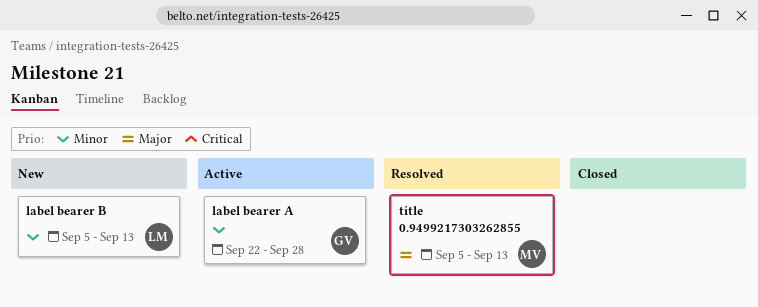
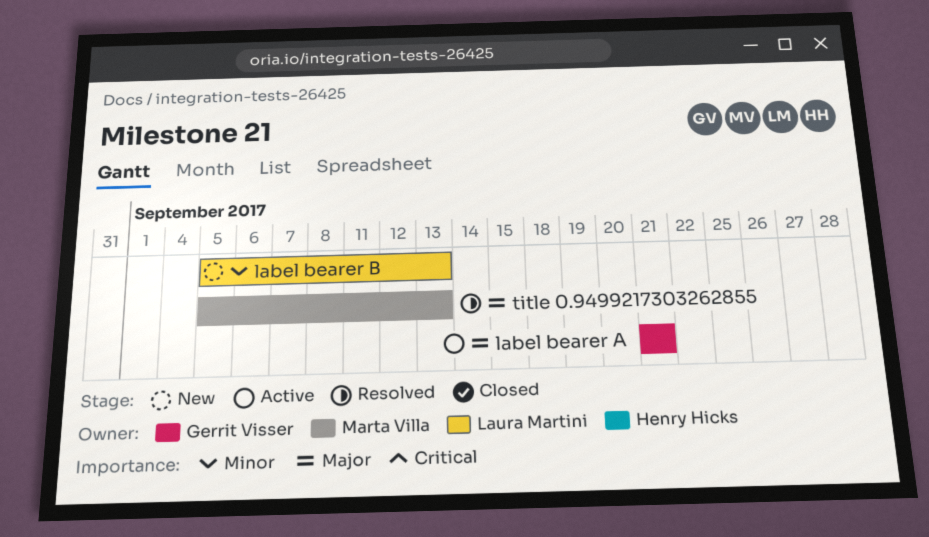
label bearer A, priority: Minor -> Major
label bearer A, start: Sep 22 -> Sep 21
label bearer A, due: Sep 28 -> Sep 21

